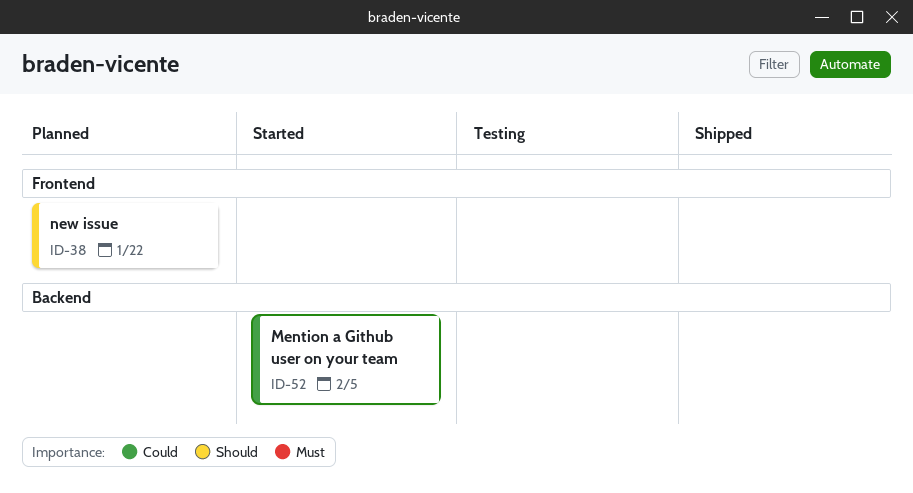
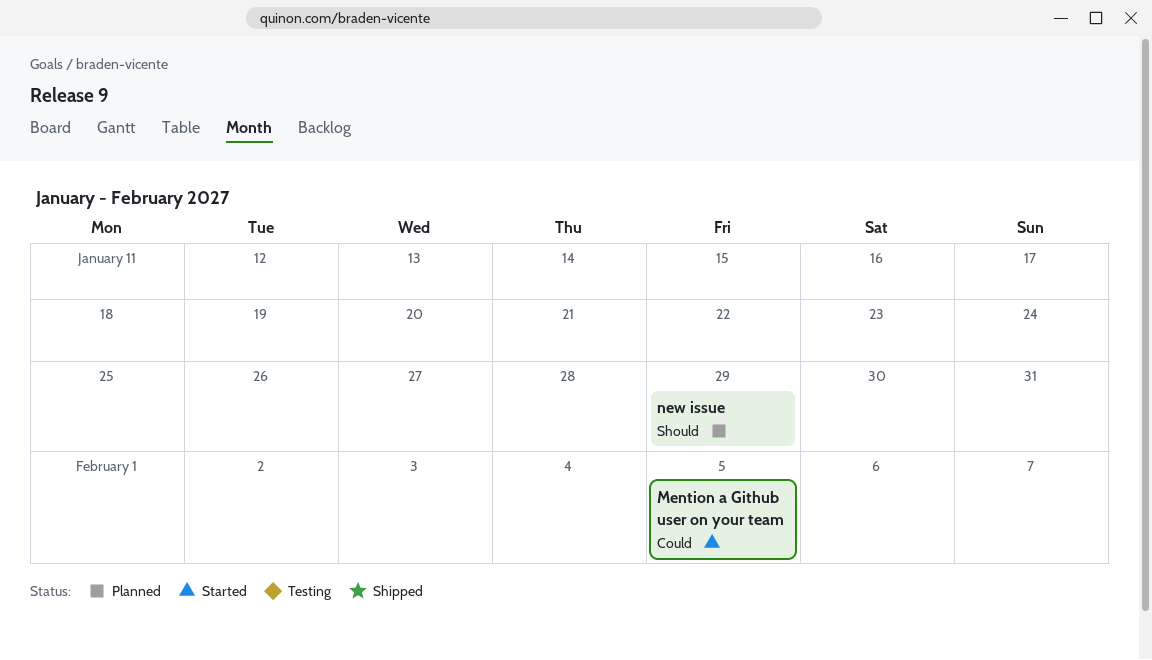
new issue, due: Jan 22 -> Jan 29

